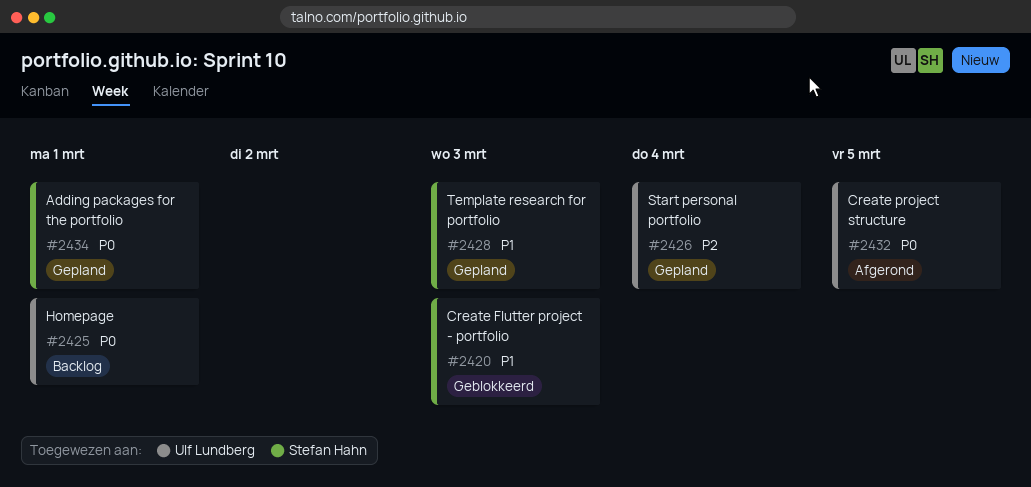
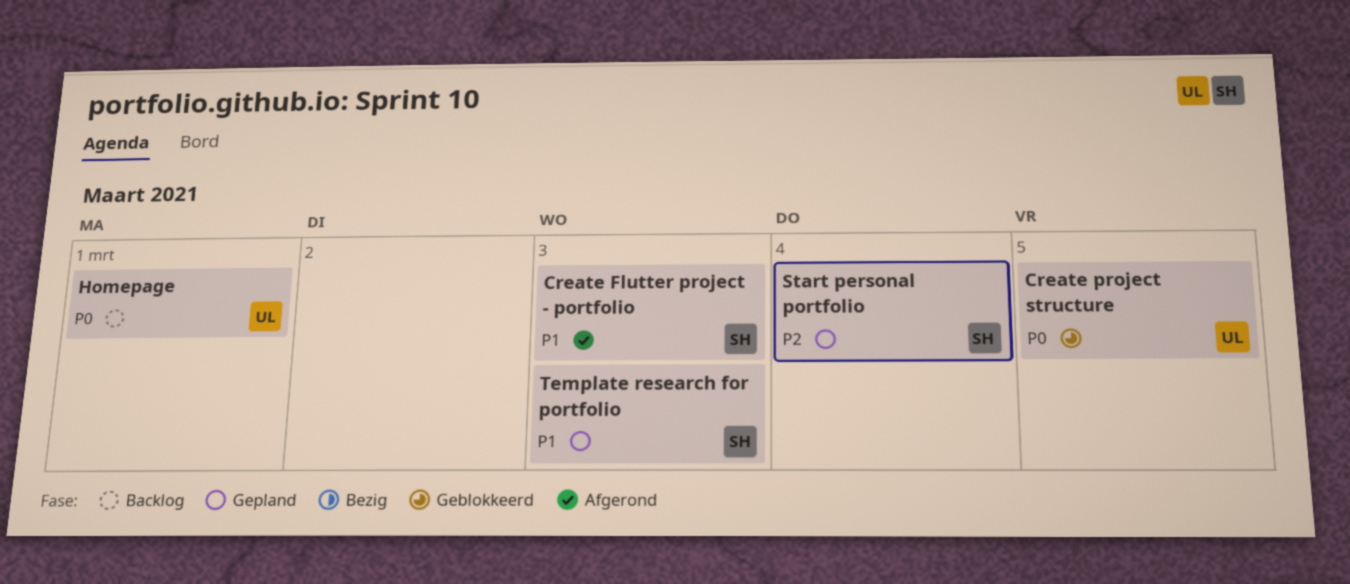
Adding packages for the portfolio: present -> none
Create Flutter project - portfolio, status: Geblokkeerd -> Afgerond
Create project structure, status: Afgerond -> Geblokkeerd
Start personal portfolio, owner: Ulf Lundberg -> Stefan Hahn

